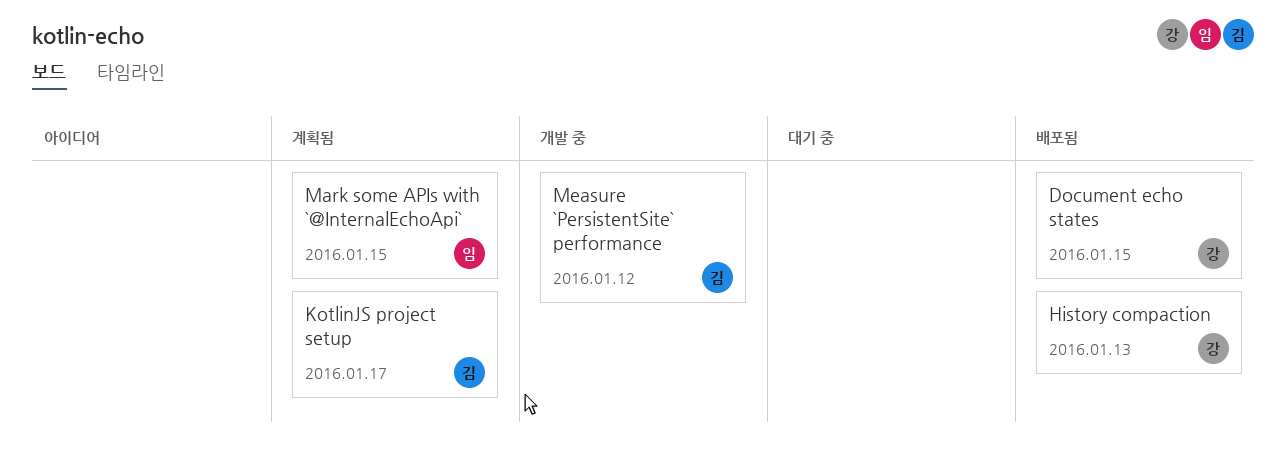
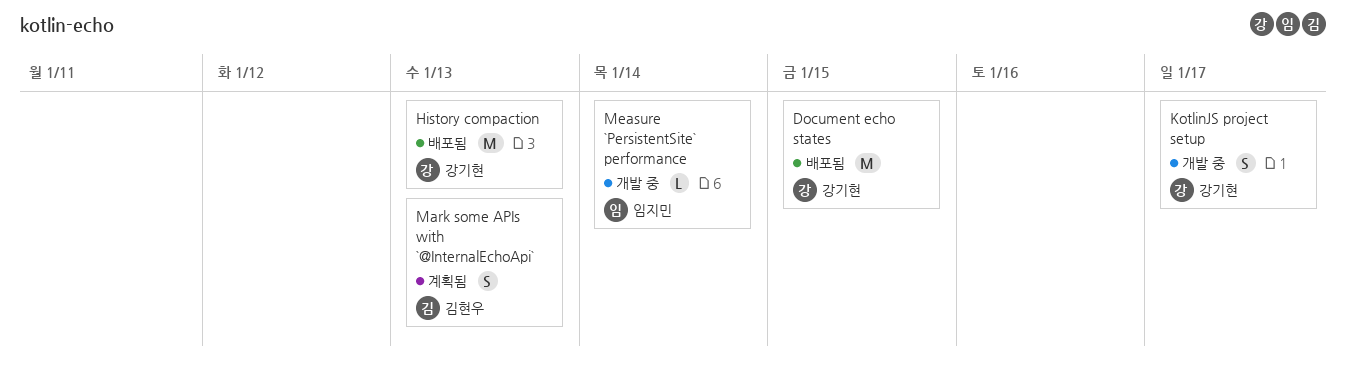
KotlinJS project setup, status: 계획됨 -> 개발 중
KotlinJS project setup, owner: 김현우 -> 강기현
Mark some APIs with `@InternalEchoApi`, owner: 임지민 -> 김현우
Mark some APIs with `@InternalEchoApi`, due: Jan 15 -> Jan 13
Measure `PersistentSite` performance, owner: 김현우 -> 임지민
Measure `PersistentSite` performance, due: Jan 12 -> Jan 14

